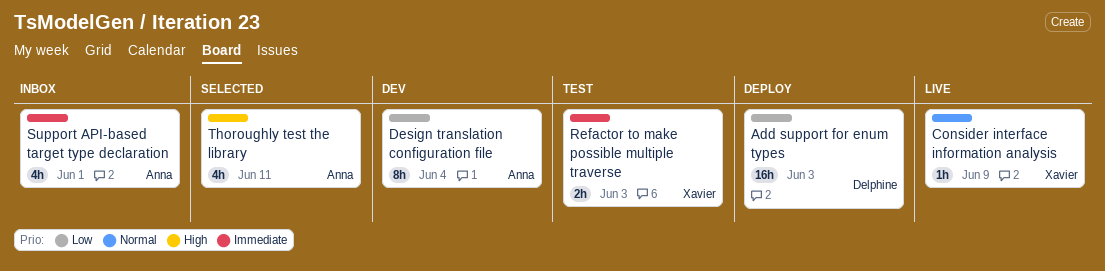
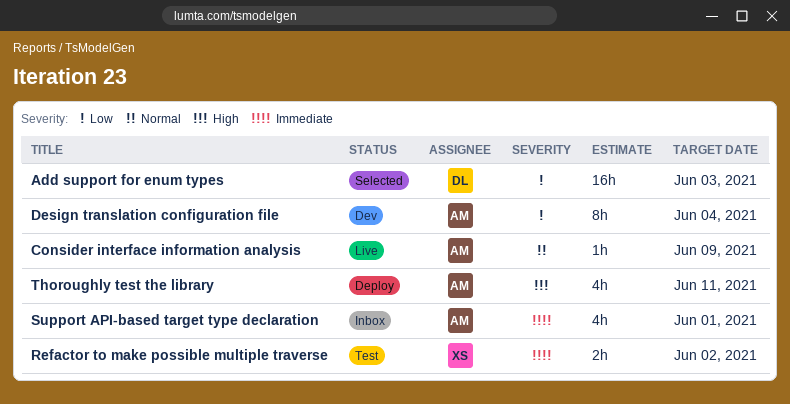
Add support for enum types, status: Deploy -> Selected
Consider interface information analysis, owner: Xavier -> Anna
Refactor to make possible multiple traverse, due: Jun 3 -> Jun 2
Thoroughly test the library, status: Selected -> Deploy

